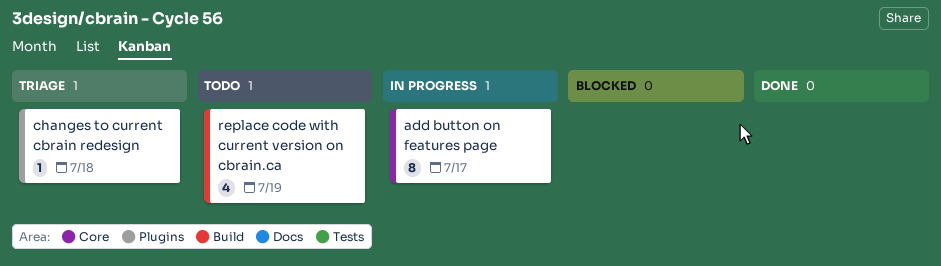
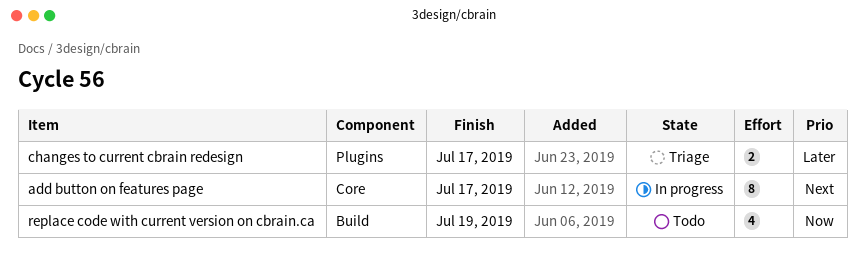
changes to current cbrain redesign, estimate: 1 -> 2
changes to current cbrain redesign, due: Jul 18 -> Jul 17

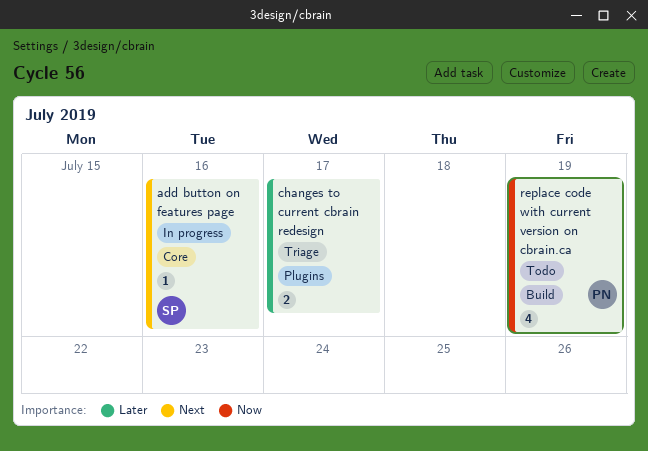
add button on features page, estimate: 8 -> 1
add button on features page, due: Jul 17 -> Jul 16

